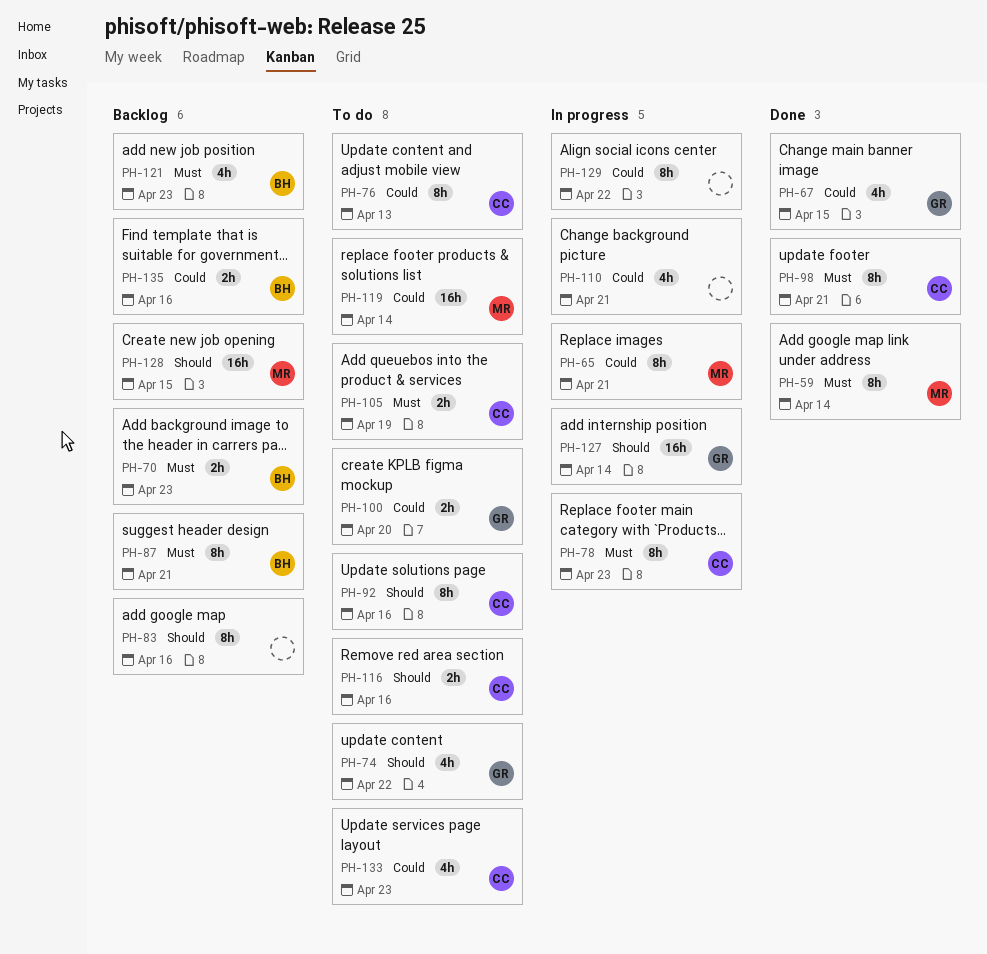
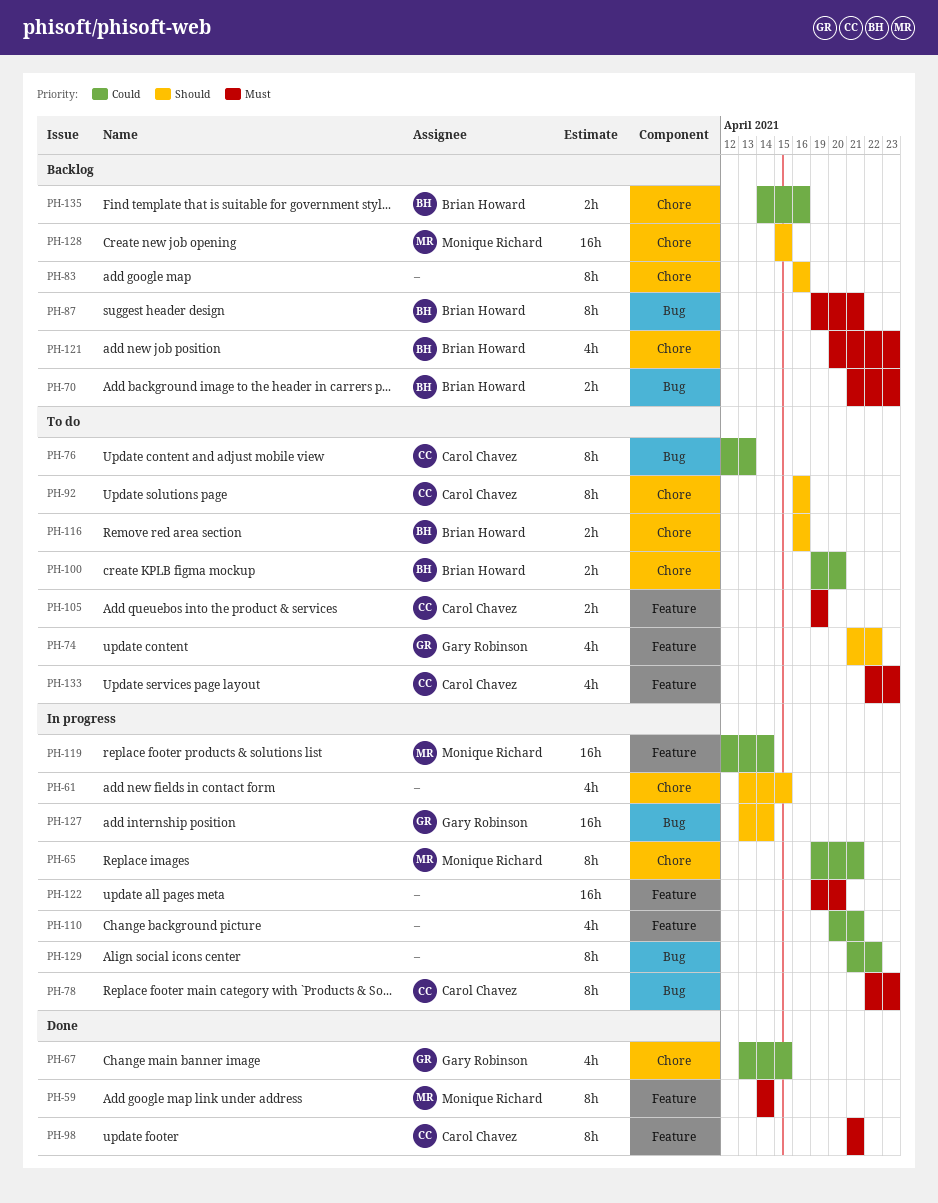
PH-61: none -> present
PH-100, owner: Gary Robinson -> Brian Howard
PH-116, owner: Carol Chavez -> Brian Howard
PH-119, status: To do -> In progress
PH-122: none -> present
PH-133, priority: Could -> Must

